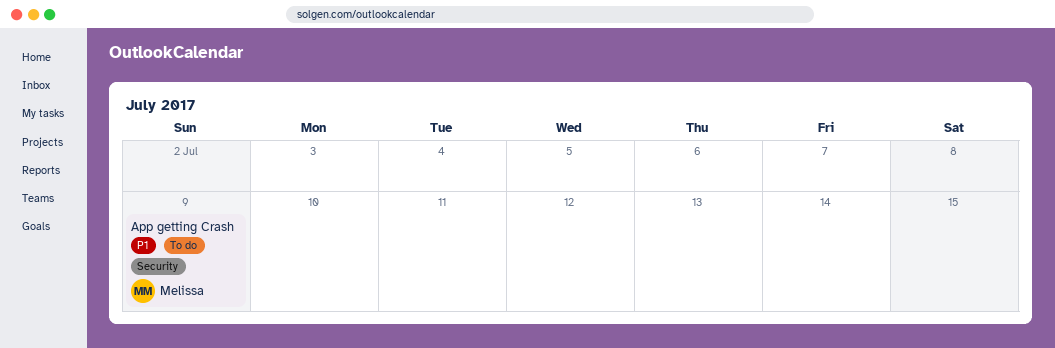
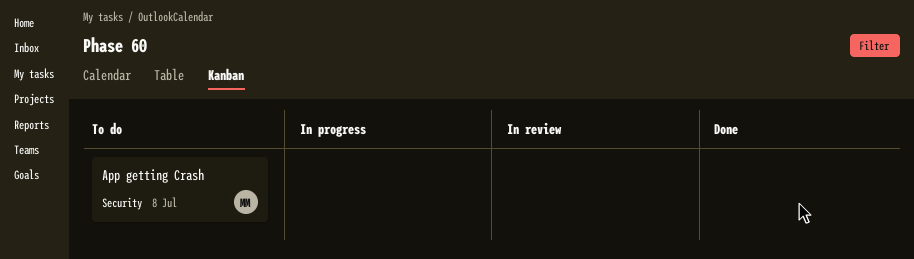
App getting Crash, due: Jul 9 -> Jul 8

